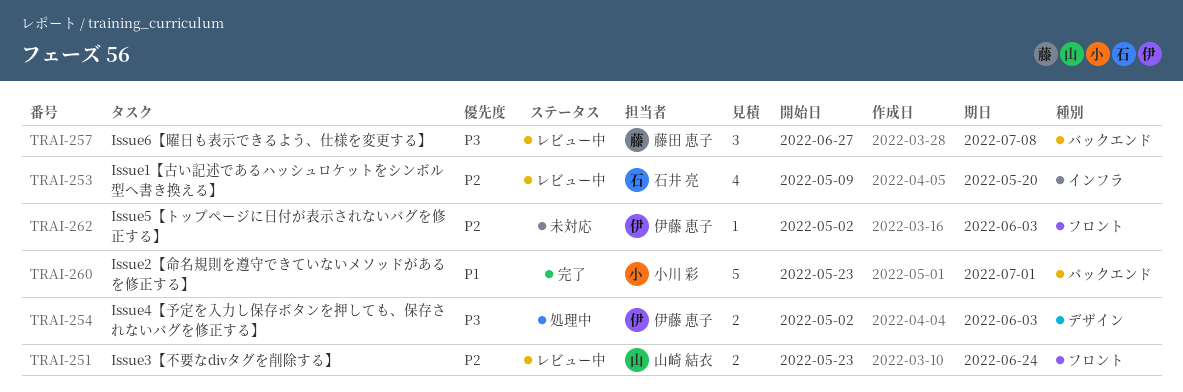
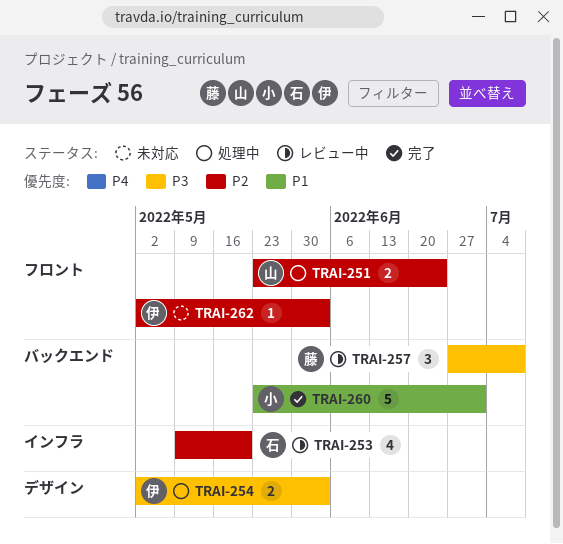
TRAI-251, status: レビュー中 -> 処理中

